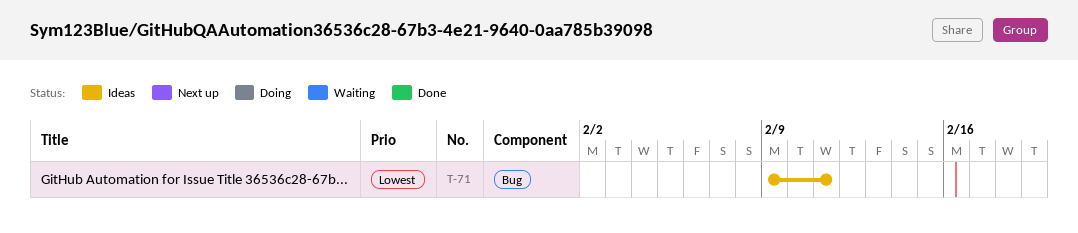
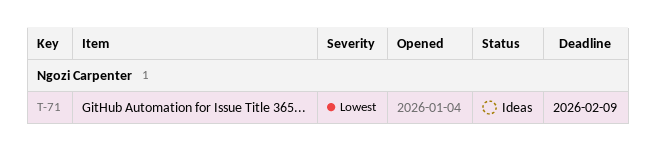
T-71, due: Feb 11 -> Feb 9

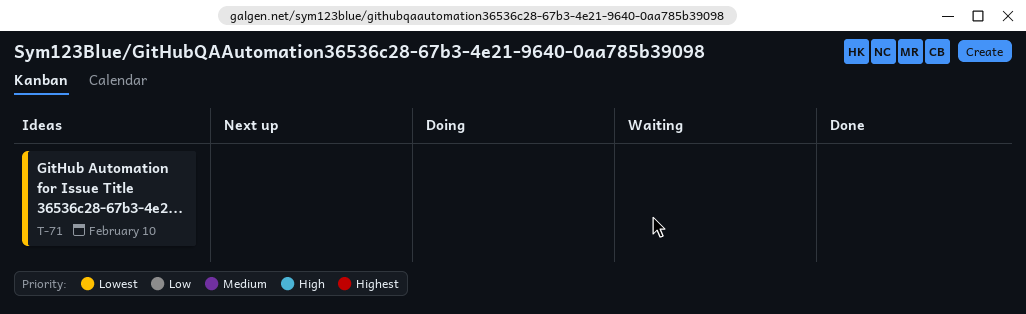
T-71, due: Feb 9 -> Feb 10

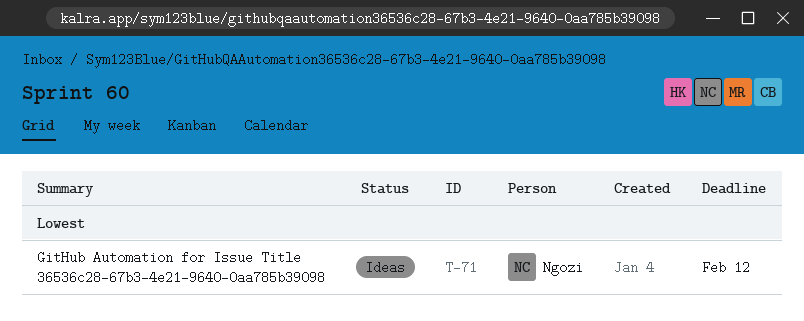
T-71, due: Feb 10 -> Feb 12

